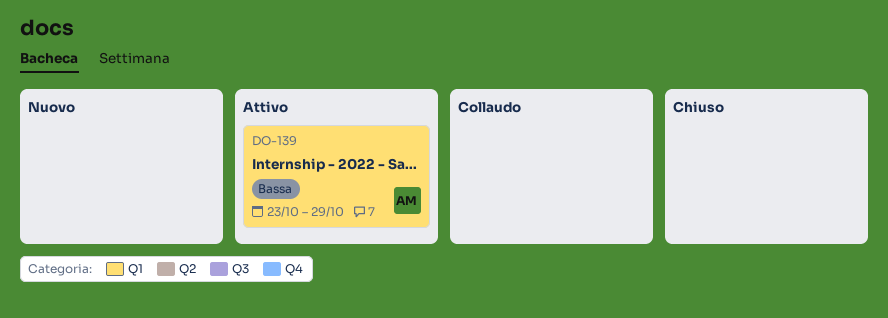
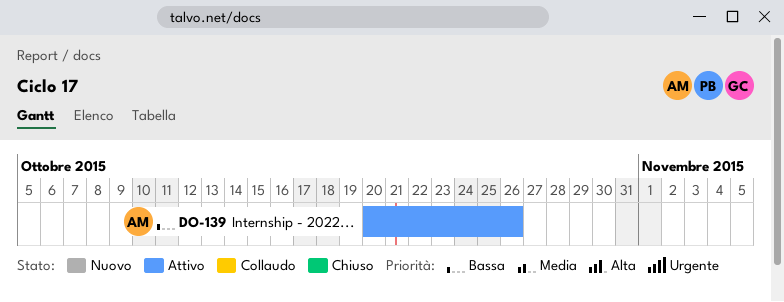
DO-139, start: Oct 23 -> Oct 20
DO-139, due: Oct 29 -> Oct 26

